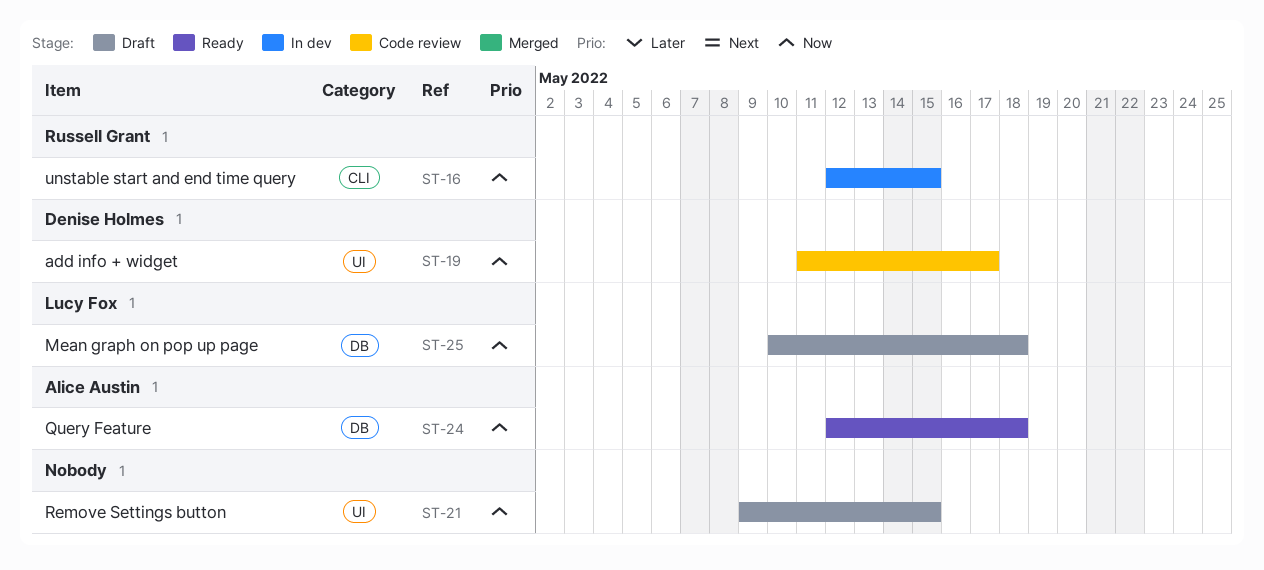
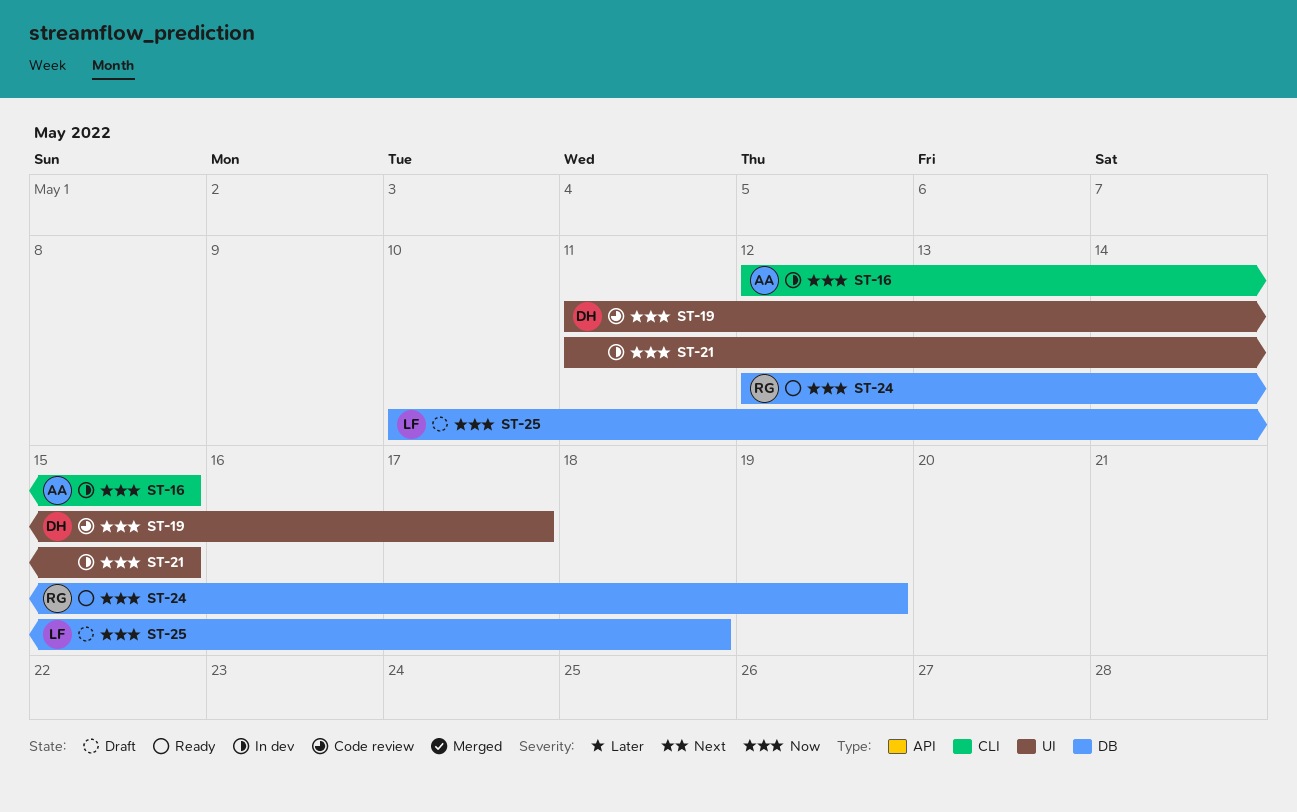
ST-16, owner: Russell Grant -> Alice Austin
ST-21, status: Draft -> In dev
ST-21, start: May 9 -> May 11
ST-24, owner: Alice Austin -> Russell Grant
ST-24, due: May 18 -> May 19

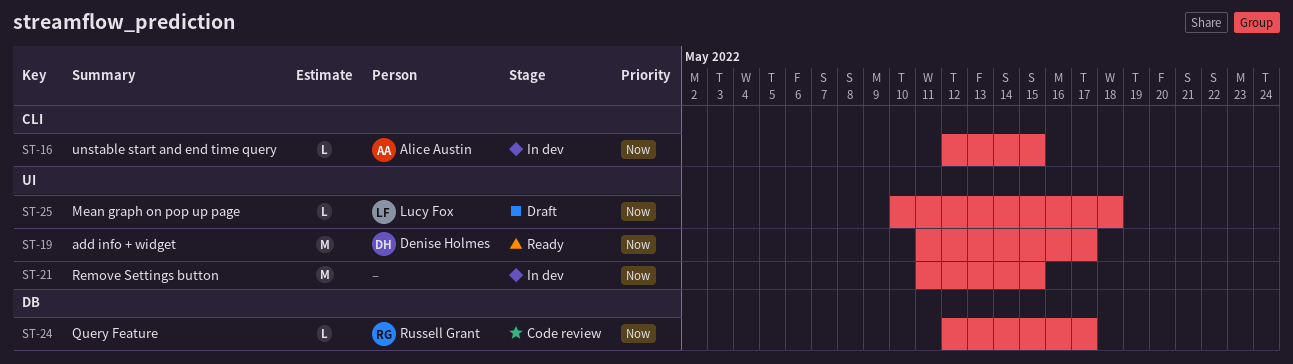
ST-19, status: Code review -> Ready
ST-24, status: Ready -> Code review
ST-24, due: May 19 -> May 17
ST-25, label: DB -> UI

